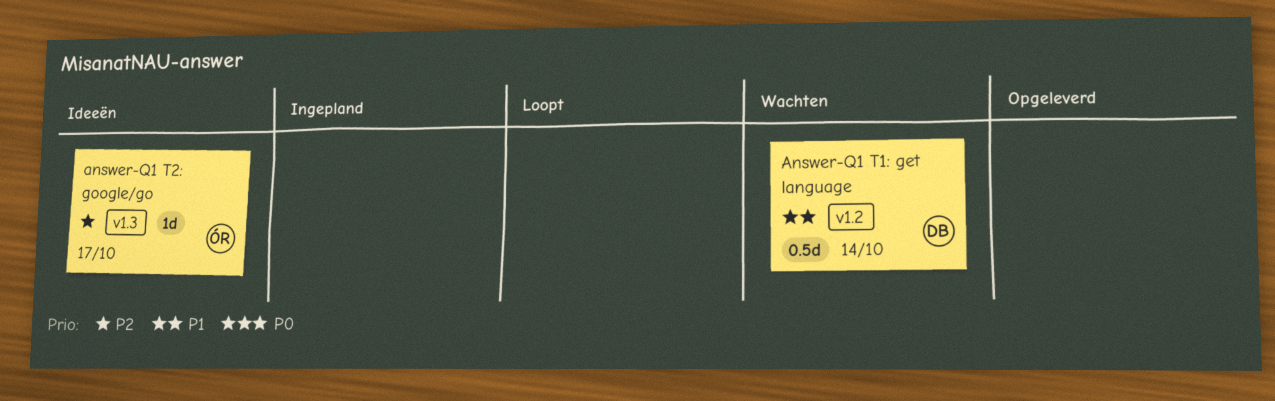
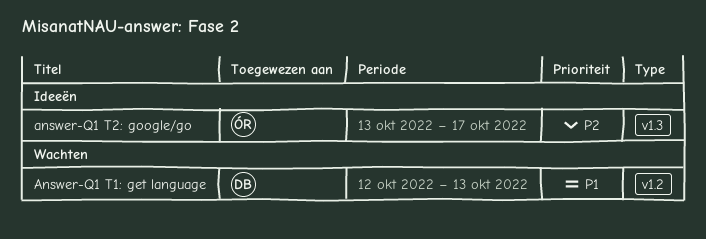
Answer-Q1 T1: get language, due: Oct 14 -> Oct 13

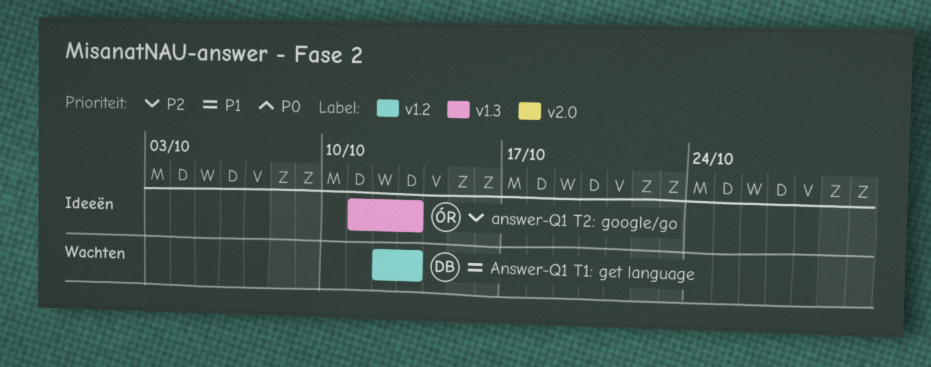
answer-Q1 T2: google/go, start: Oct 13 -> Oct 11
answer-Q1 T2: google/go, due: Oct 17 -> Oct 13

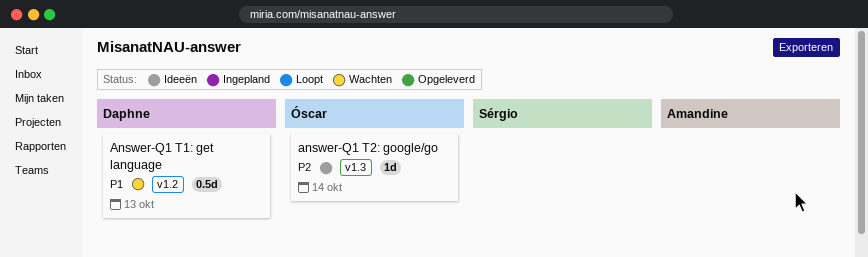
answer-Q1 T2: google/go, due: Oct 13 -> Oct 14

